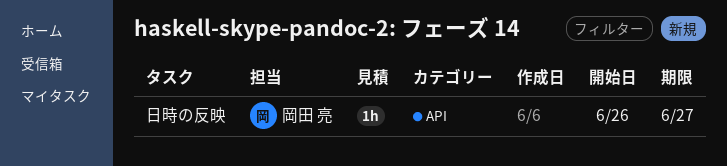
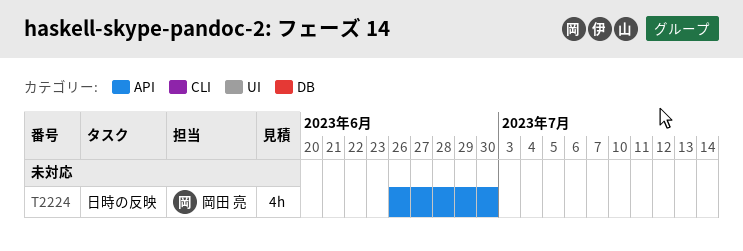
日時の反映, estimate: 1h -> 4h
日時の反映, due: Jun 27 -> Jun 30

